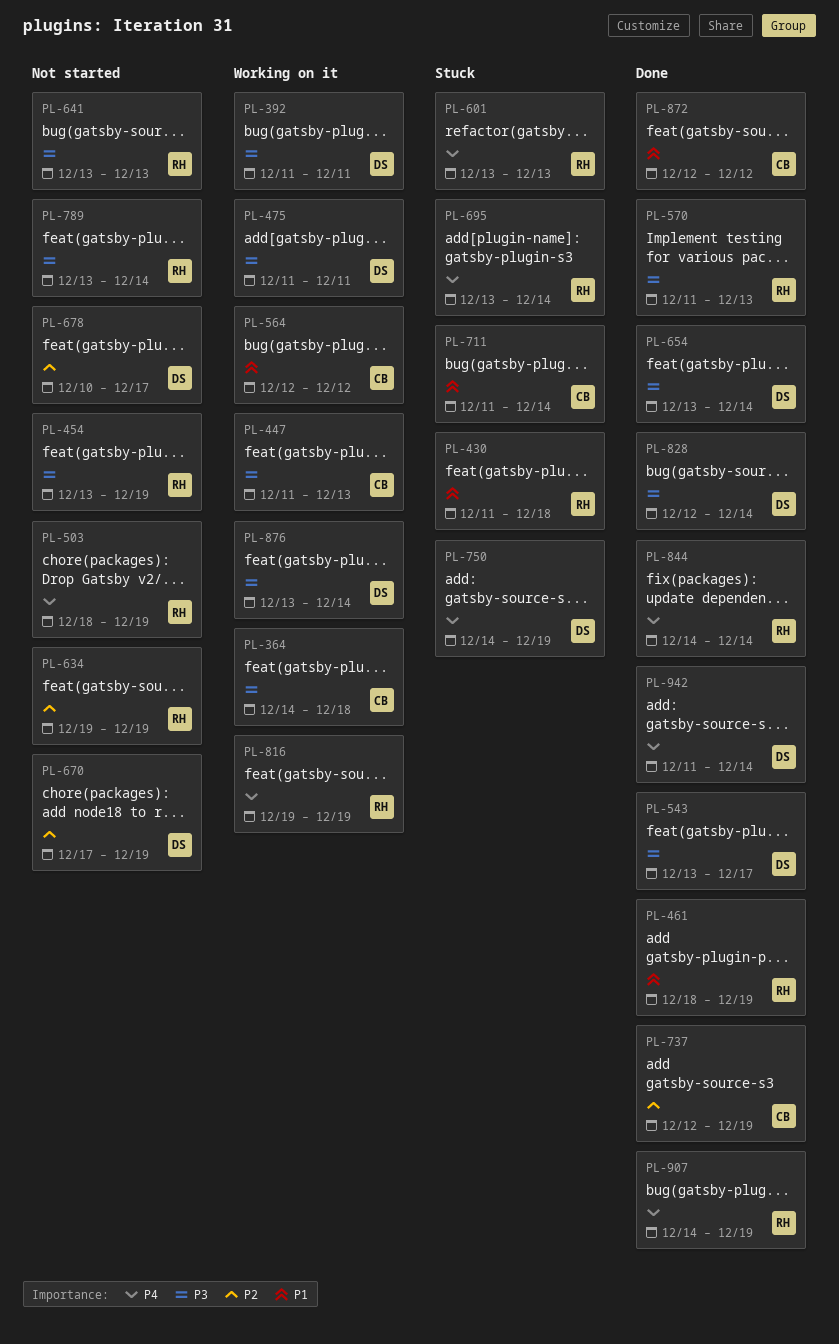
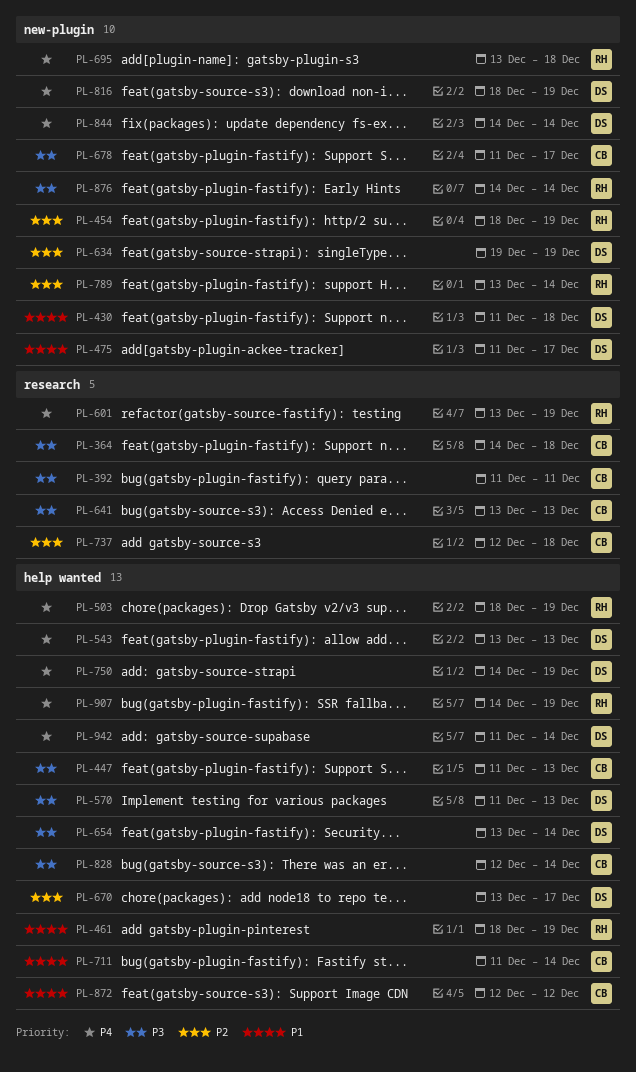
PL-392, owner: DS -> CB
PL-430, owner: RH -> DS
PL-454, priority: P3 -> P2
PL-454, start: Dec 13 -> Dec 18
PL-475, priority: P3 -> P1
PL-475, due: Dec 11 -> Dec 17
PL-543, priority: P3 -> P4
PL-543, due: Dec 17 -> Dec 13
PL-564: present -> none
PL-570, owner: RH -> DS
PL-601, due: Dec 13 -> Dec 19
PL-634, owner: RH -> DS
PL-641, owner: RH -> CB
PL-670, start: Dec 17 -> Dec 13
PL-670, due: Dec 19 -> Dec 17
PL-678, owner: DS -> CB
PL-678, priority: P2 -> P3
PL-678, start: Dec 10 -> Dec 11
PL-695, due: Dec 14 -> Dec 18
PL-737, due: Dec 19 -> Dec 18
PL-789, priority: P3 -> P2
PL-816, owner: RH -> DS
PL-816, start: Dec 19 -> Dec 18
PL-828, owner: DS -> CB
PL-844, owner: RH -> DS
PL-876, owner: DS -> RH
PL-876, start: Dec 13 -> Dec 14

